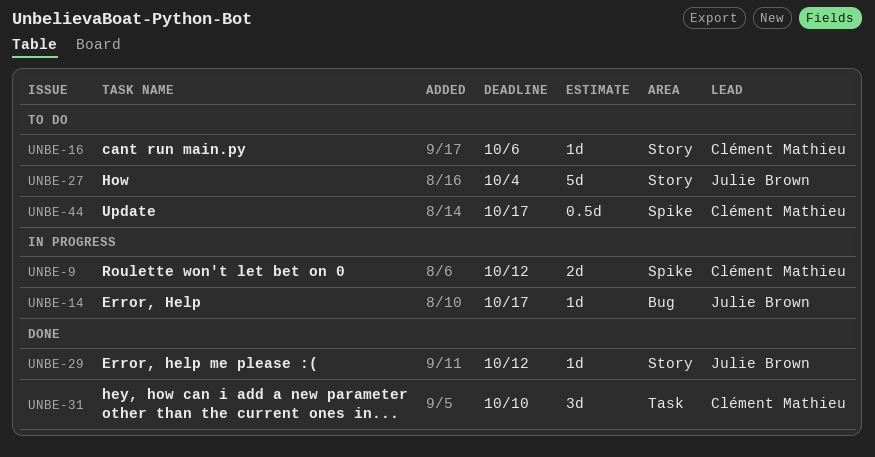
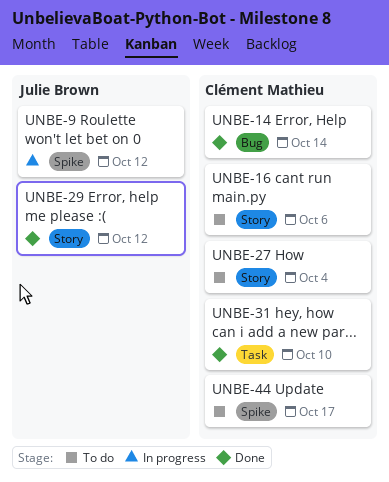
UNBE-9, owner: Clément Mathieu -> Julie Brown
UNBE-14, status: In progress -> Done
UNBE-14, owner: Julie Brown -> Clément Mathieu
UNBE-14, due: Oct 17 -> Oct 14
UNBE-27, owner: Julie Brown -> Clément Mathieu

